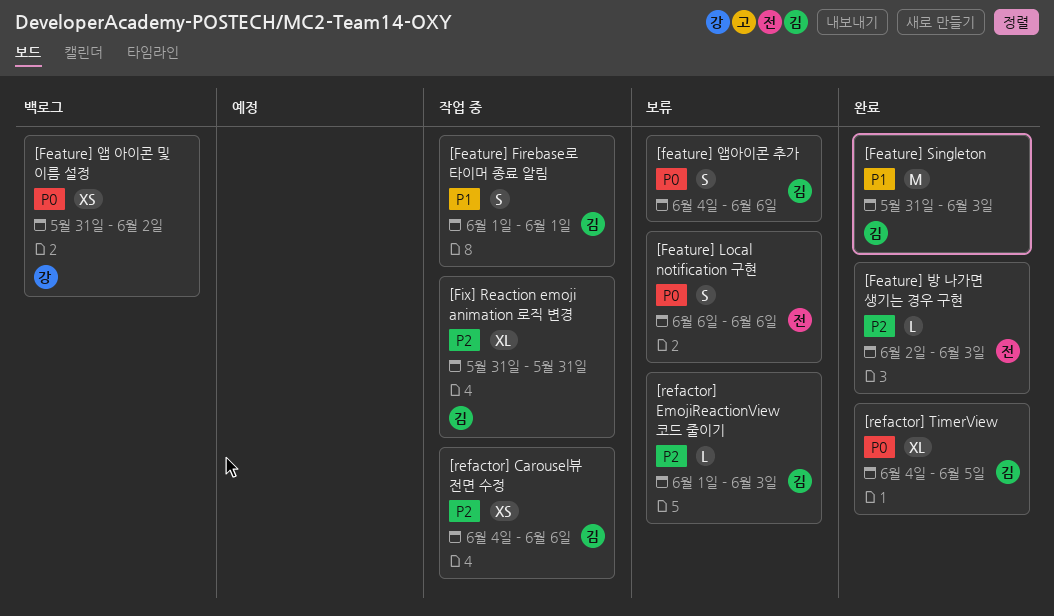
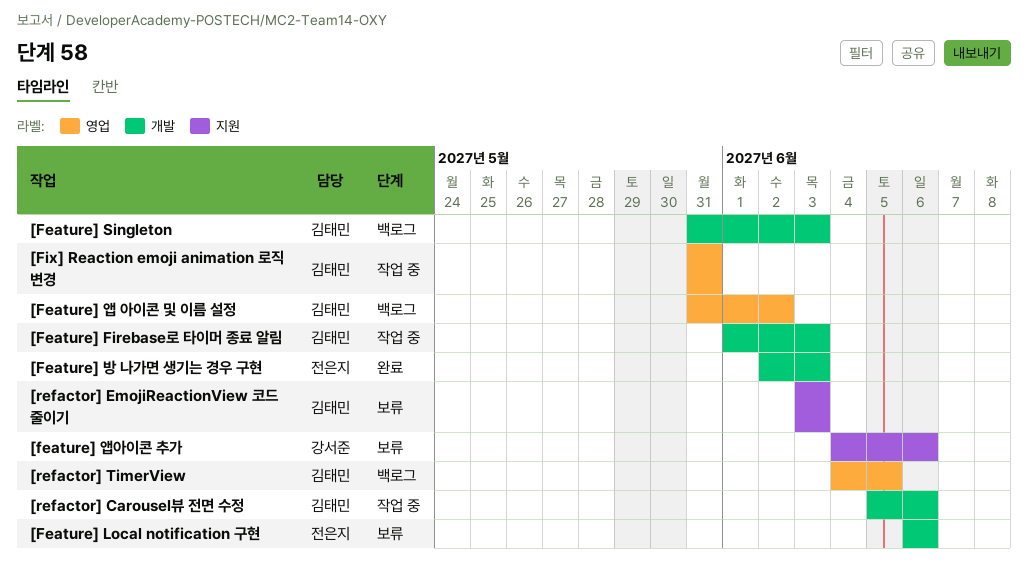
[Feature] Firebase로 타이머 종료 알림, due: Jun 1 -> Jun 3
[Feature] Singleton, status: 완료 -> 백로그
[Feature] 앱 아이콘 및 이름 설정, owner: 강서준 -> 김태민
[feature] 앱아이콘 추가, owner: 김태민 -> 강서준
[refactor] Carousel뷰 전면 수정, start: Jun 4 -> Jun 5
[refactor] EmojiReactionView 코드 줄이기, start: Jun 1 -> Jun 3
[refactor] TimerView, status: 완료 -> 백로그

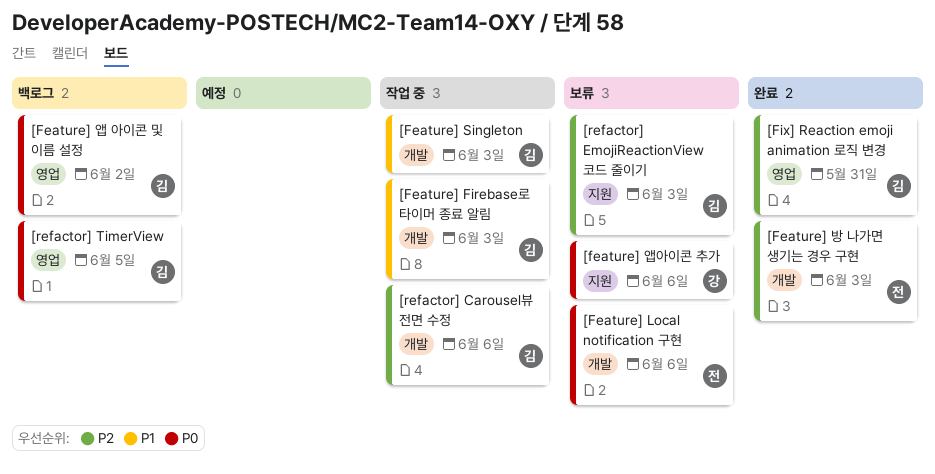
[Feature] Singleton, status: 백로그 -> 작업 중
[Fix] Reaction emoji animation 로직 변경, status: 작업 중 -> 완료

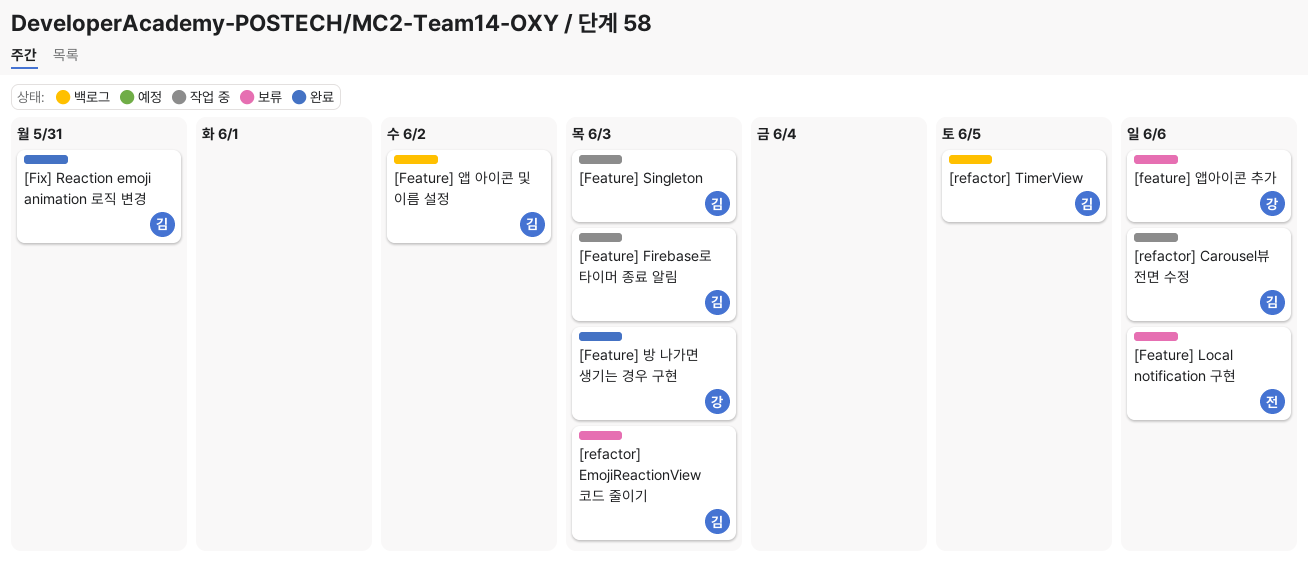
[Feature] 방 나가면 생기는 경우 구현, owner: 전 -> 강

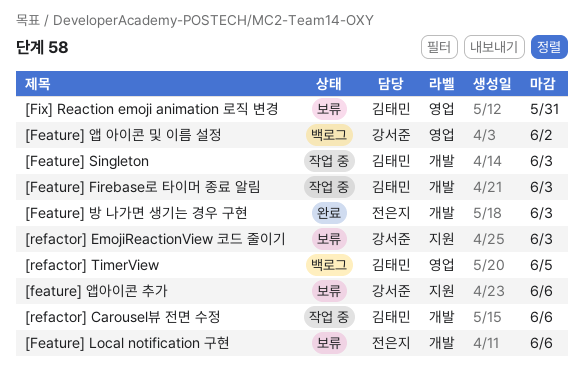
[Feature] 방 나가면 생기는 경우 구현, owner: 강서준 -> 전은지
[Feature] 앱 아이콘 및 이름 설정, owner: 김태민 -> 강서준
[Fix] Reaction emoji animation 로직 변경, status: 완료 -> 보류
[refactor] EmojiReactionView 코드 줄이기, owner: 김태민 -> 강서준

